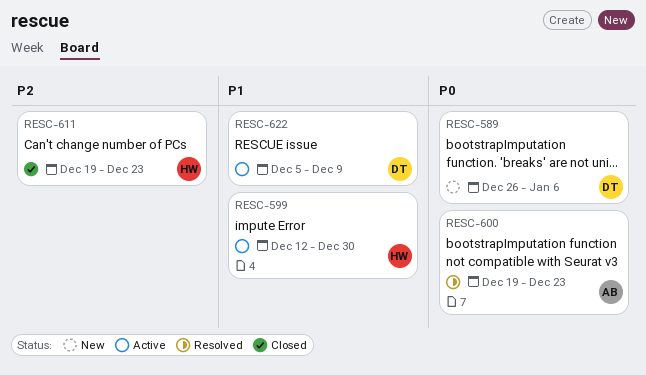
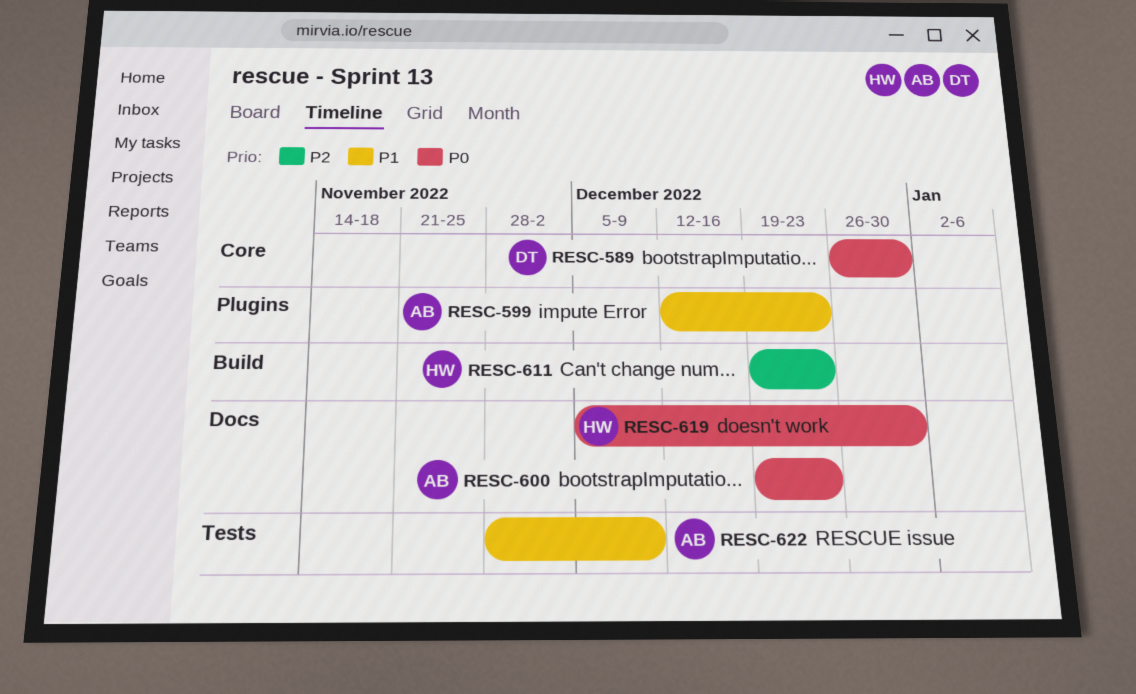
RESC-589, due: Jan 6 -> Dec 30
RESC-599, owner: HW -> AB
RESC-599, due: Dec 30 -> Dec 23
RESC-619: none -> present
RESC-622, owner: DT -> AB
RESC-622, start: Dec 5 -> Nov 28

